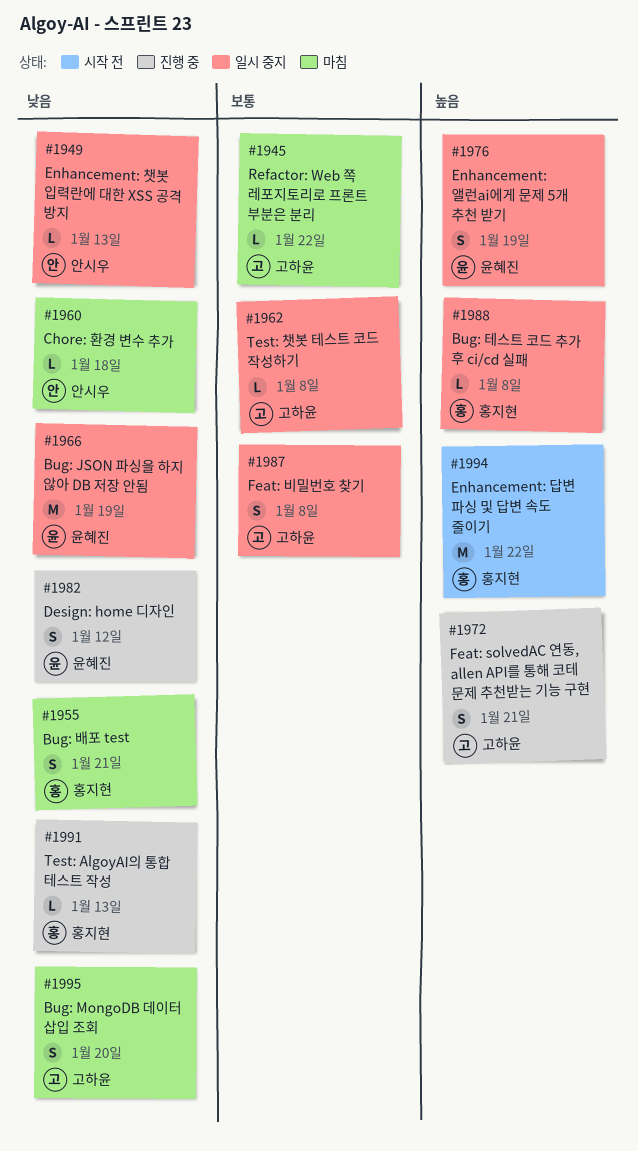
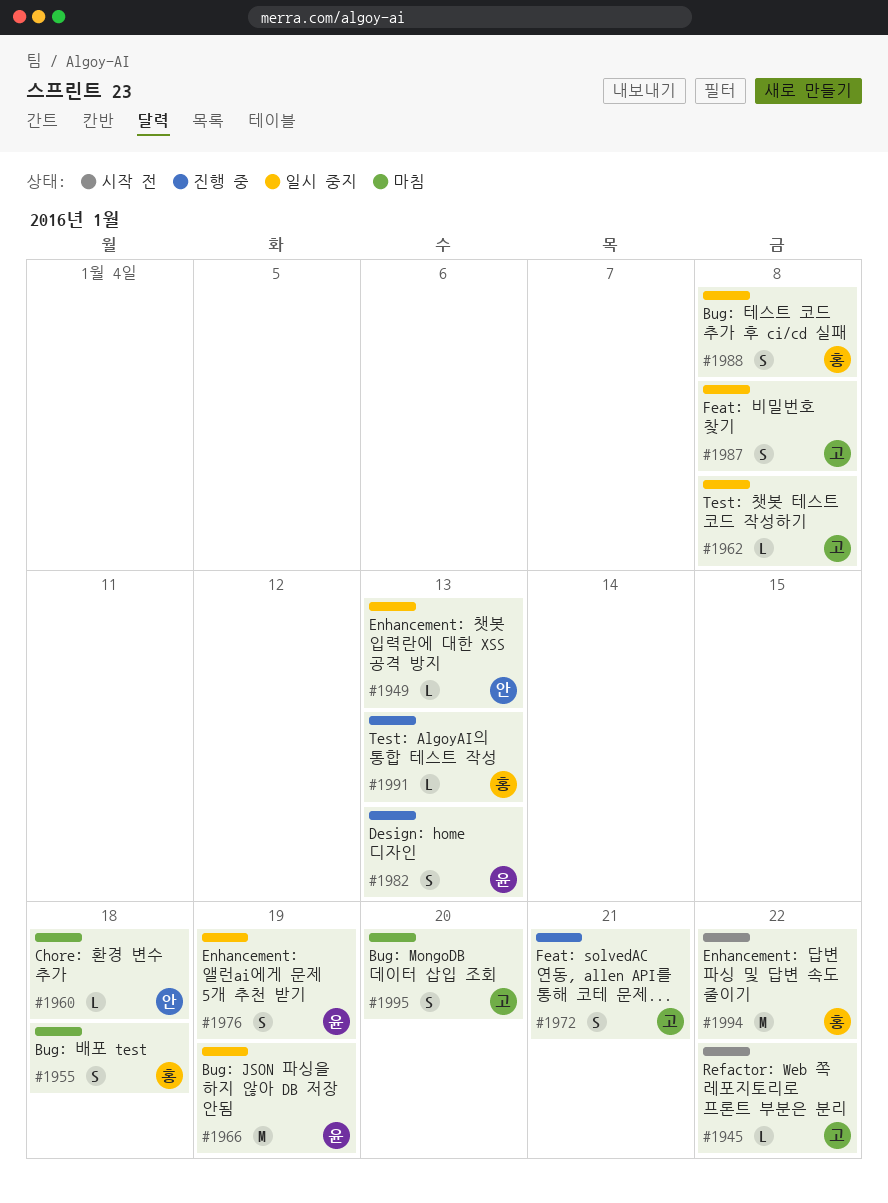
#1945, status: 마침 -> 시작 전
#1955, due: Jan 21 -> Jan 18
#1982, due: Jan 12 -> Jan 13
#1988, estimate: L -> S

